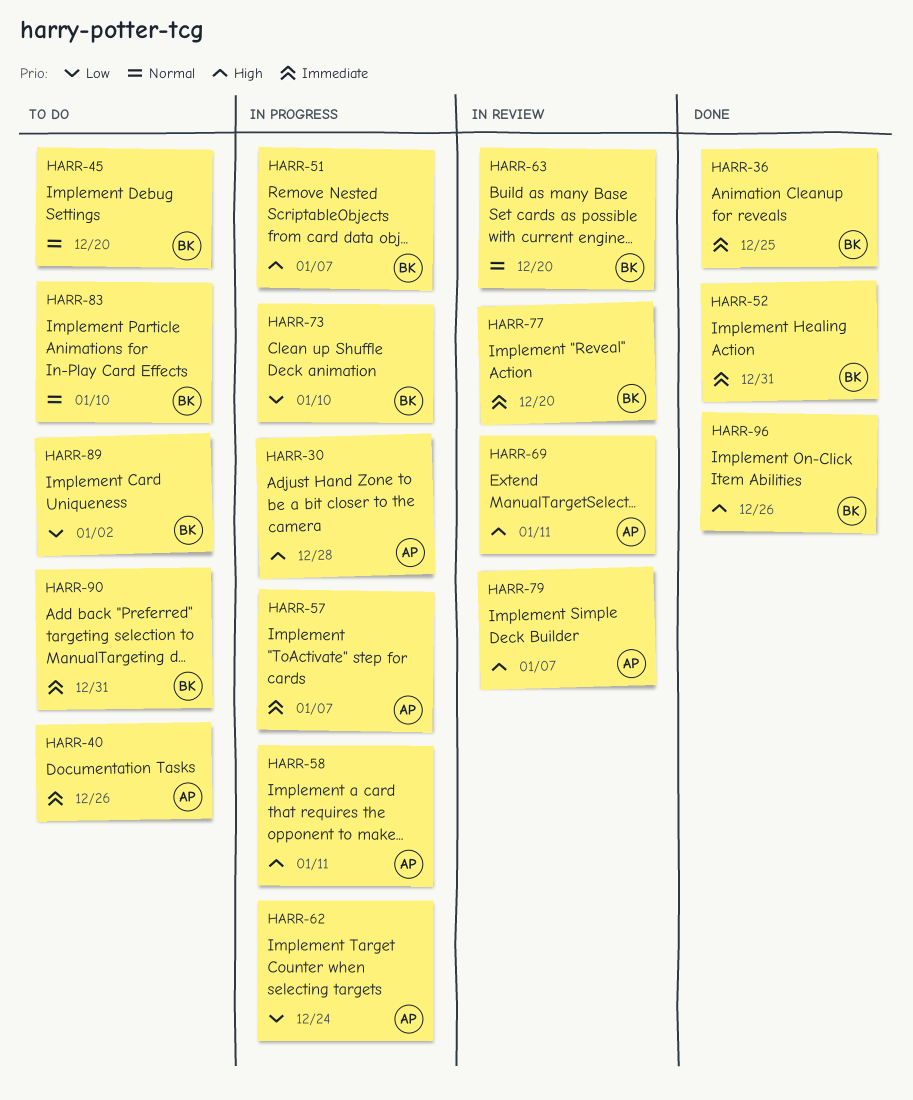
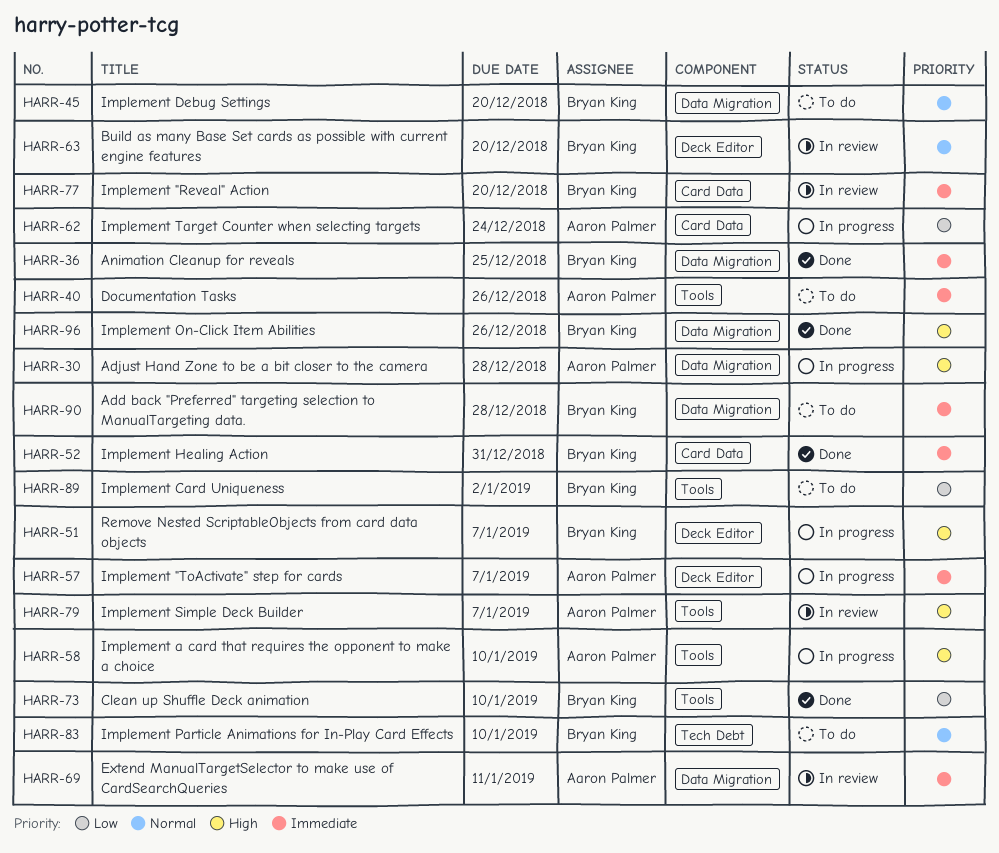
HARR-58, due: Jan 11 -> Jan 10
HARR-69, priority: High -> Immediate
HARR-73, status: In progress -> Done
HARR-90, due: Dec 31 -> Dec 28

